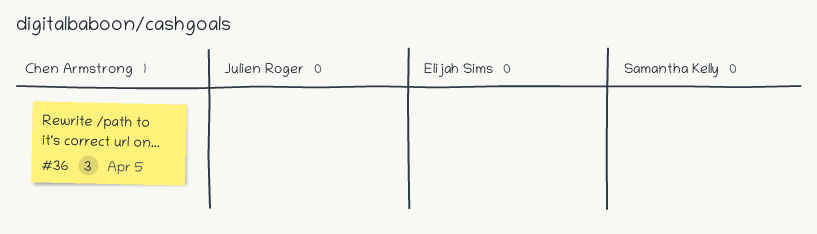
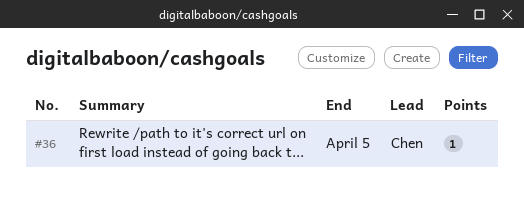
#36, estimate: 3 -> 1

